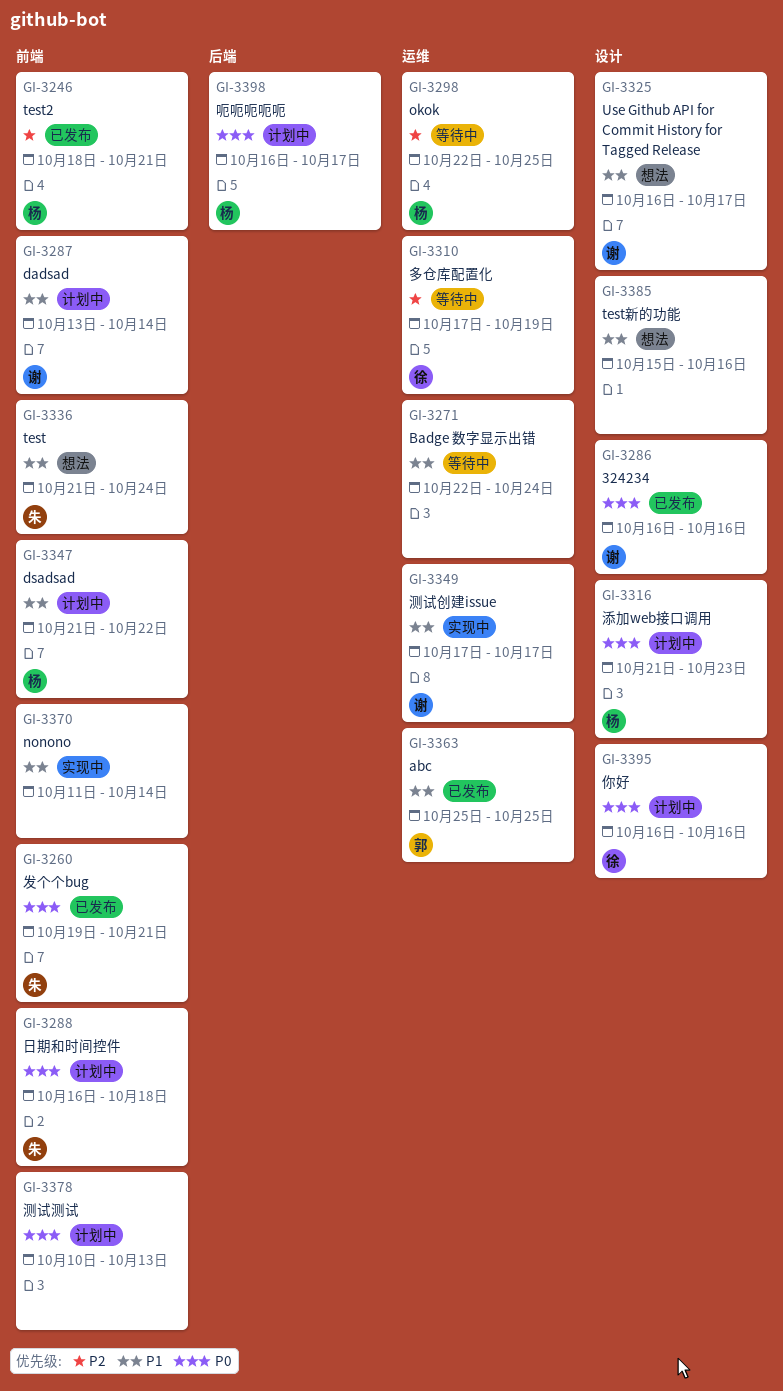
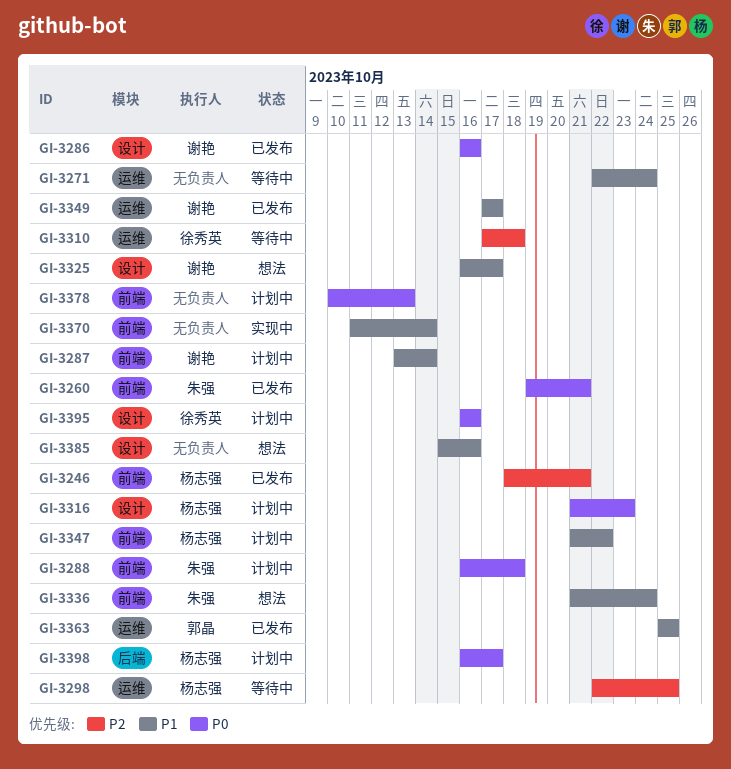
GI-3310, due: Oct 19 -> Oct 18
GI-3349, status: 实现中 -> 已发布

